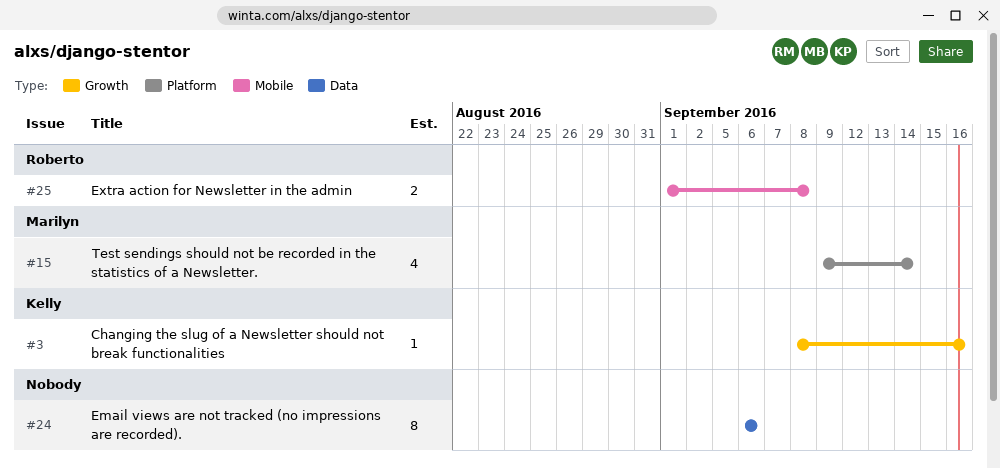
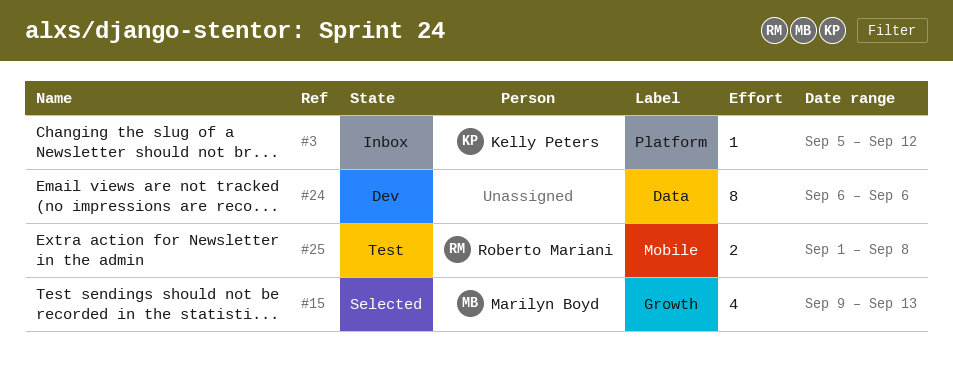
#3, label: Growth -> Platform
#3, start: Sep 8 -> Sep 5
#3, due: Sep 16 -> Sep 12
#15, label: Platform -> Growth
#15, due: Sep 14 -> Sep 13

